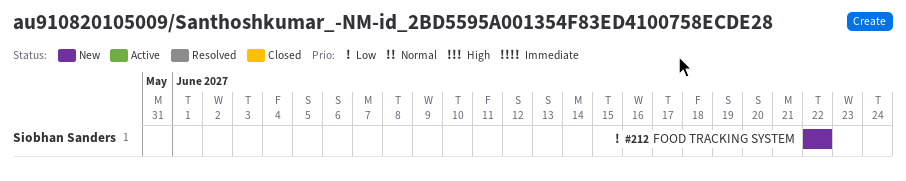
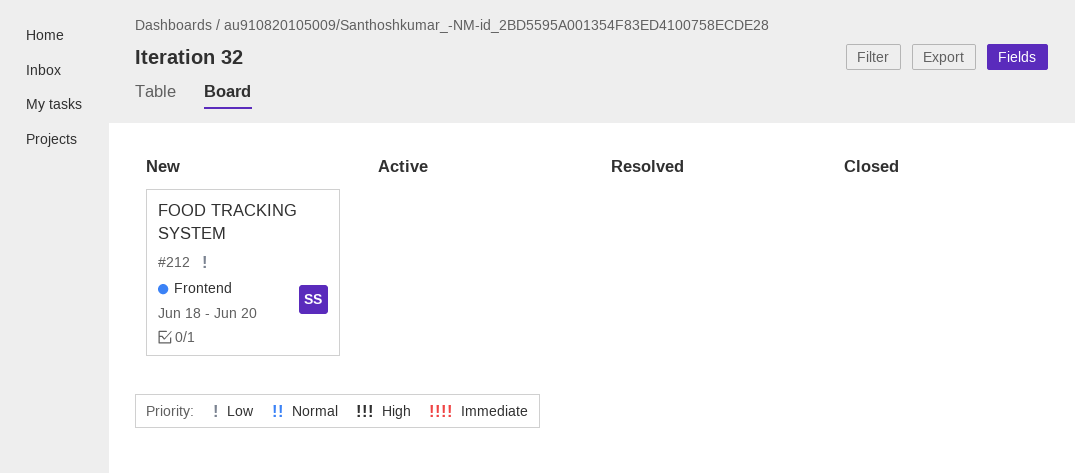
#212, start: Jun 22 -> Jun 18
#212, due: Jun 22 -> Jun 20

